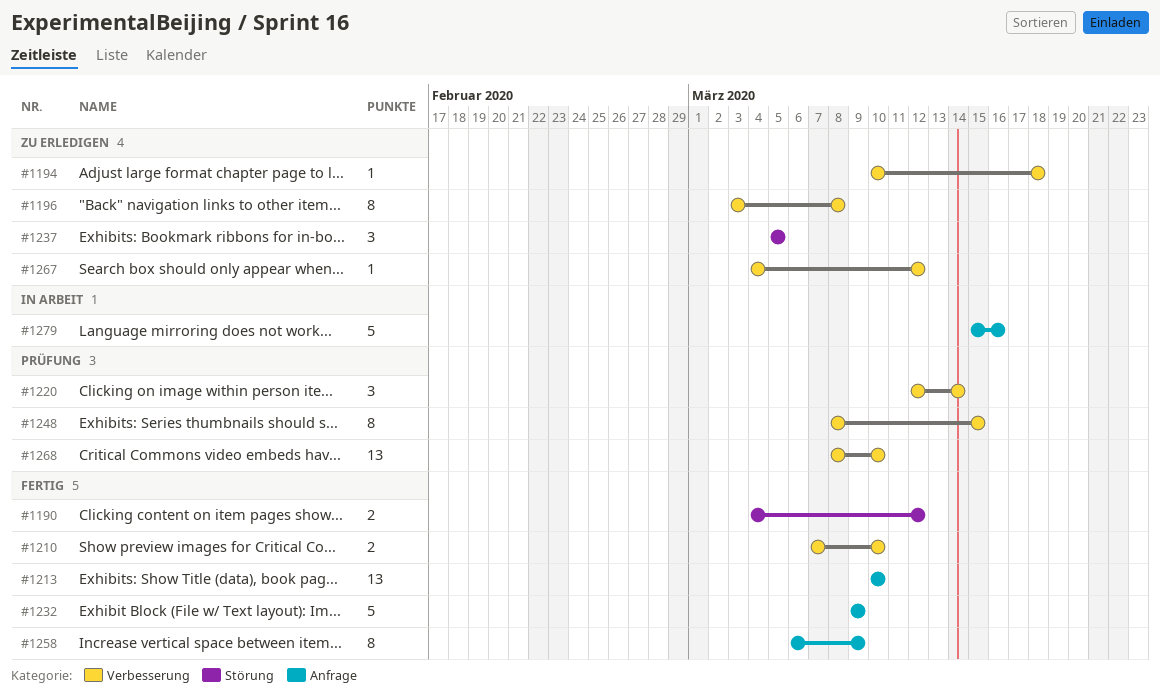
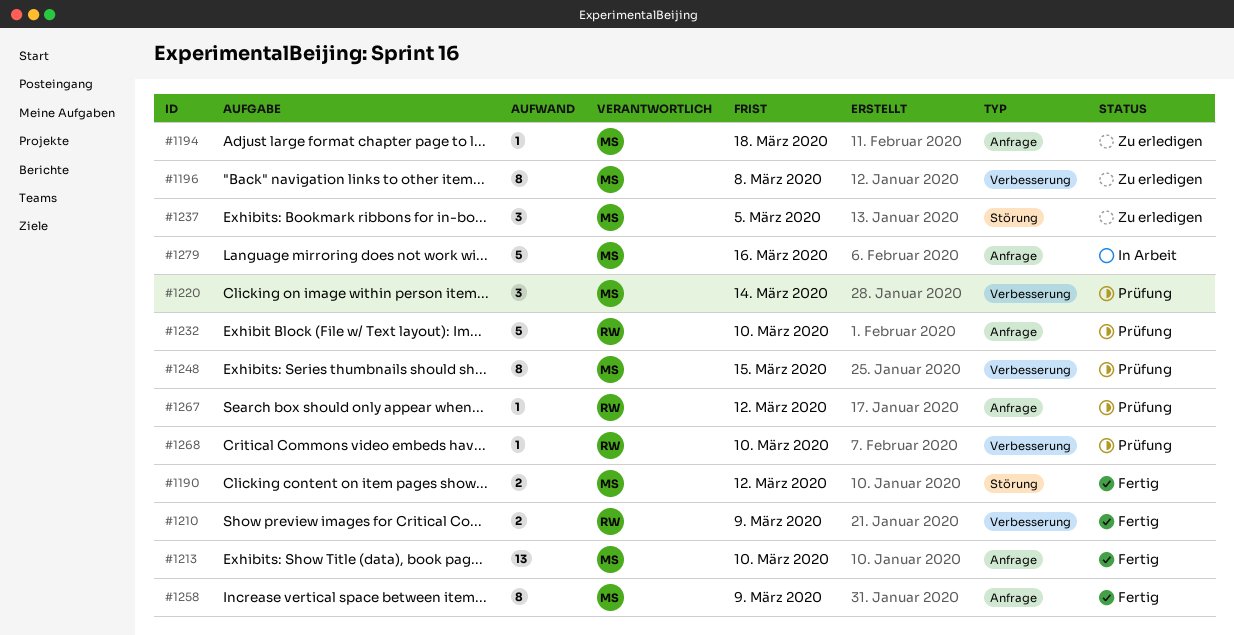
#1194, label: Verbesserung -> Anfrage
#1210, due: Mar 10 -> Mar 9
#1232, status: Fertig -> Prüfung
#1232, due: Mar 9 -> Mar 10
#1267, status: Zu erledigen -> Prüfung
#1267, label: Verbesserung -> Anfrage
#1268, estimate: 13 -> 1

